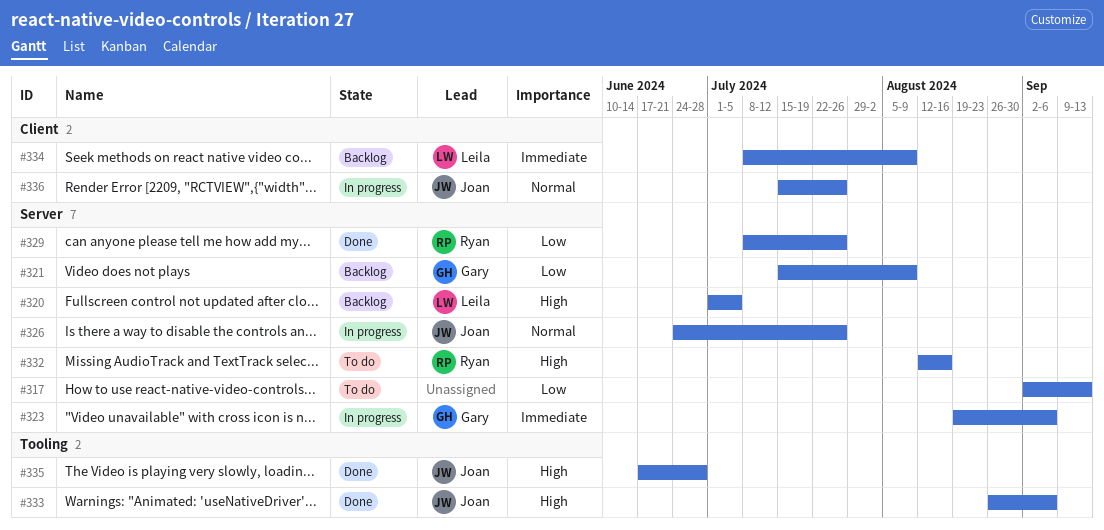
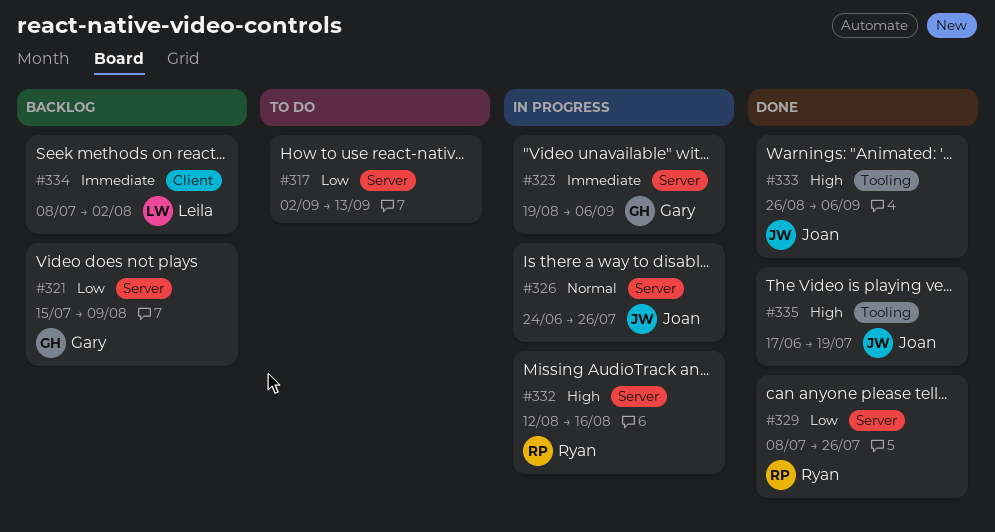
#320: present -> none
#332, status: To do -> In progress
#334, due: Aug 9 -> Aug 2
#335, due: Jun 28 -> Jul 19
#336: present -> none

